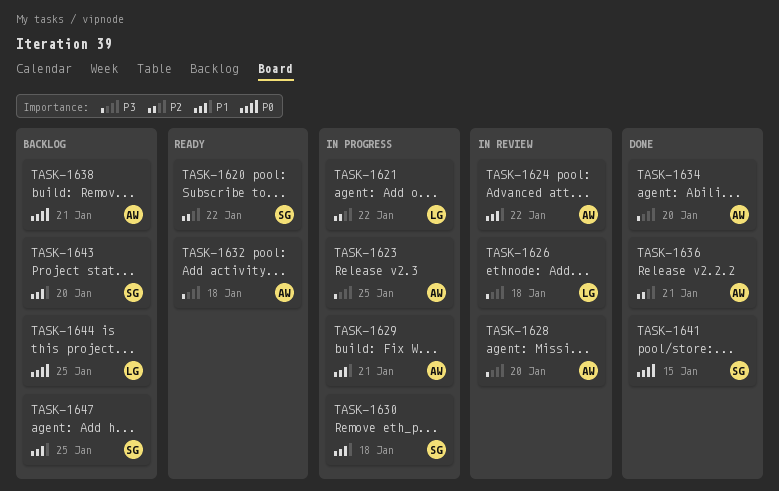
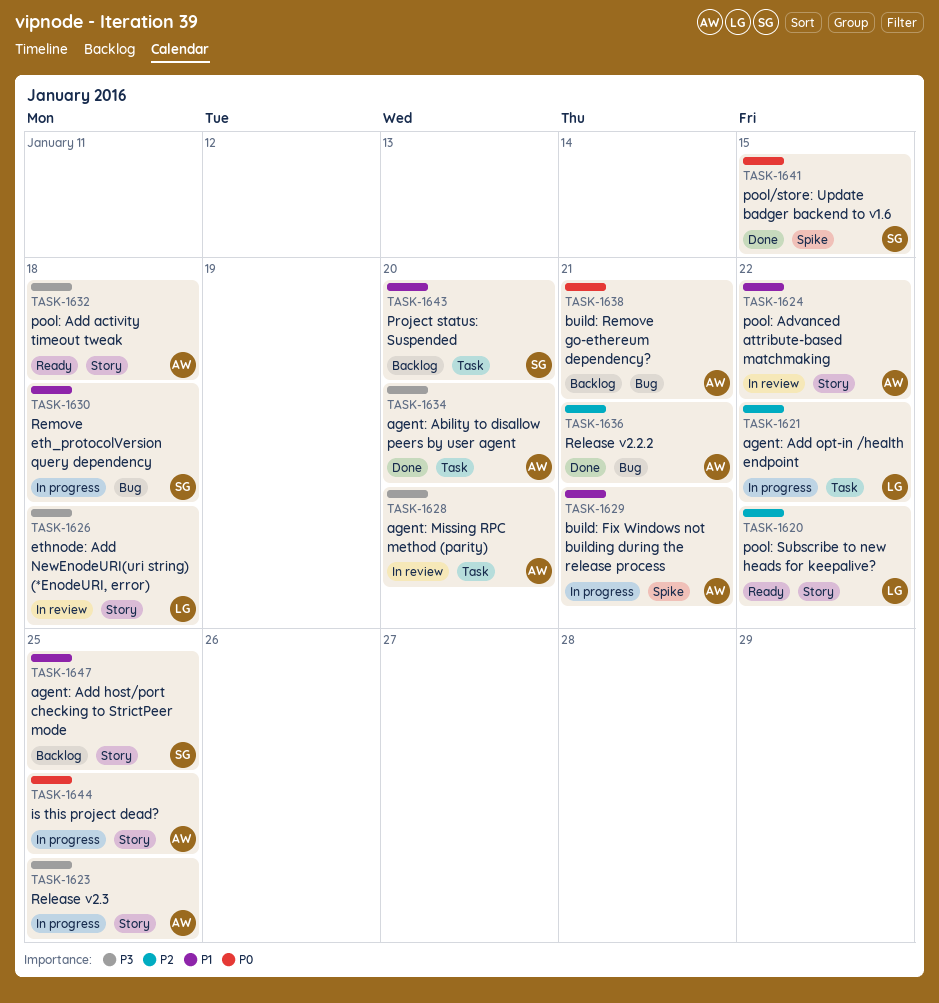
TASK-1620, owner: SG -> LG
TASK-1644, status: Backlog -> In progress
TASK-1644, owner: LG -> AW

